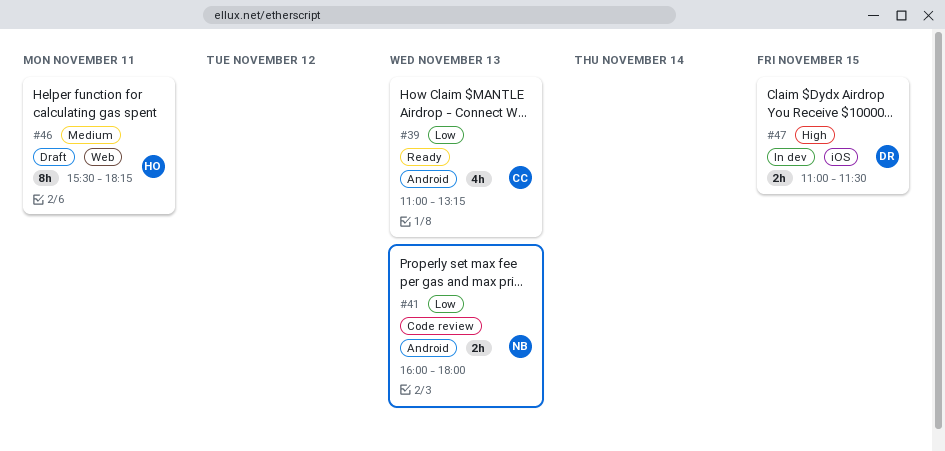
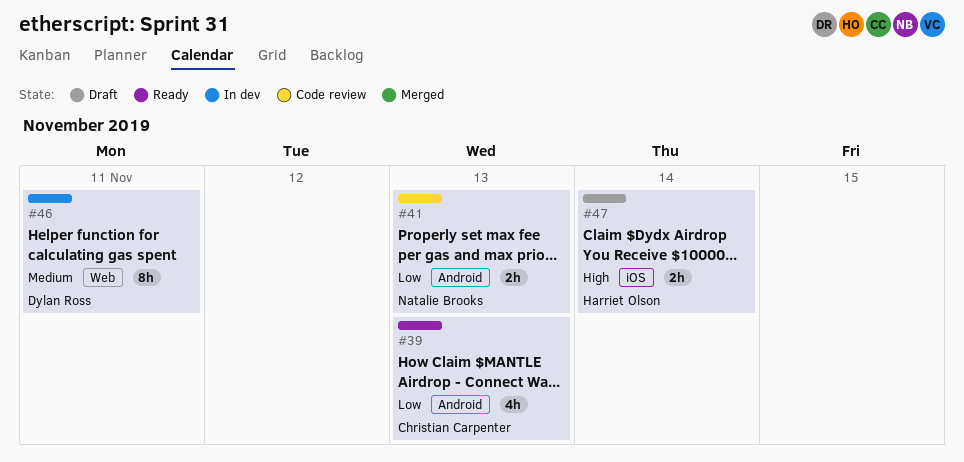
#46, status: Draft -> In dev
#46, owner: Harriet Olson -> Dylan Ross
#47, status: In dev -> Draft
#47, owner: Dylan Ross -> Harriet Olson
#47, day: Nov 15 -> Nov 14

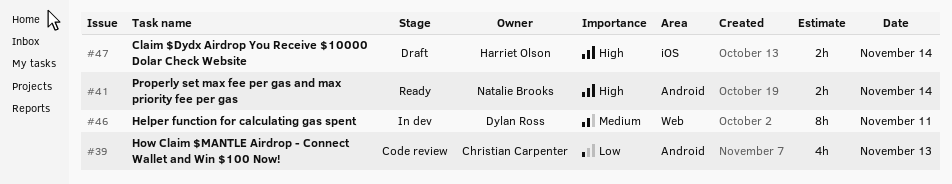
#39, status: Ready -> Code review
#41, status: Code review -> Ready
#41, priority: Low -> High
#41, day: Nov 13 -> Nov 14

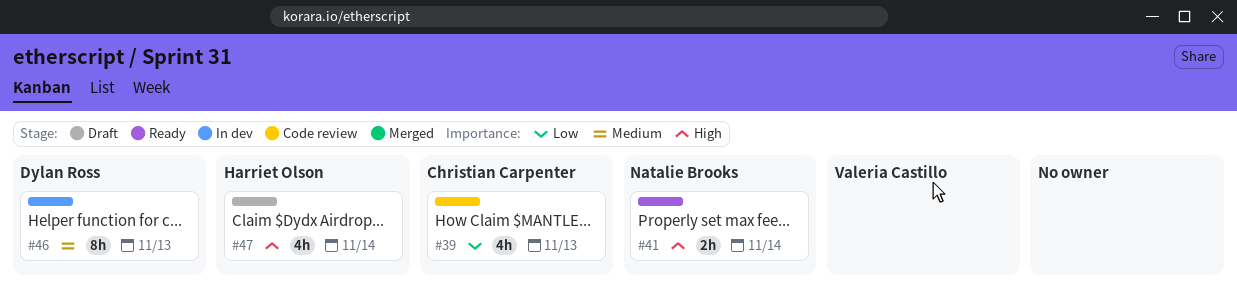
#46, day: Nov 11 -> Nov 13
#47, estimate: 2h -> 4h

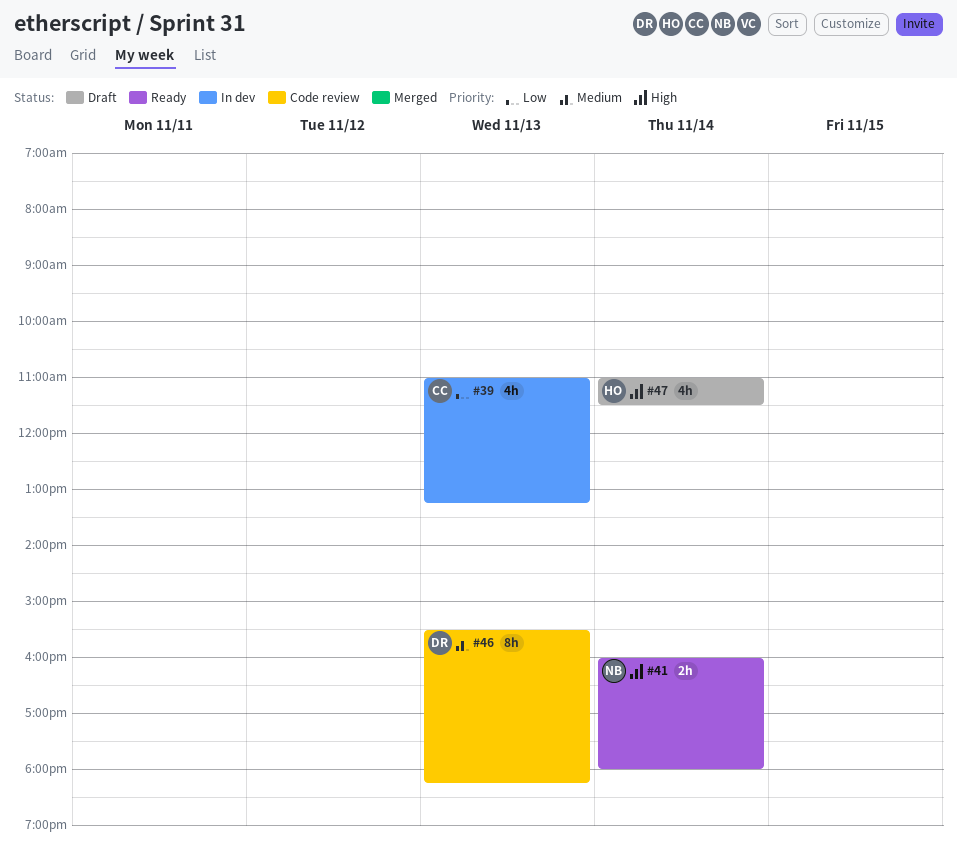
#39, status: Code review -> In dev
#46, status: In dev -> Code review

